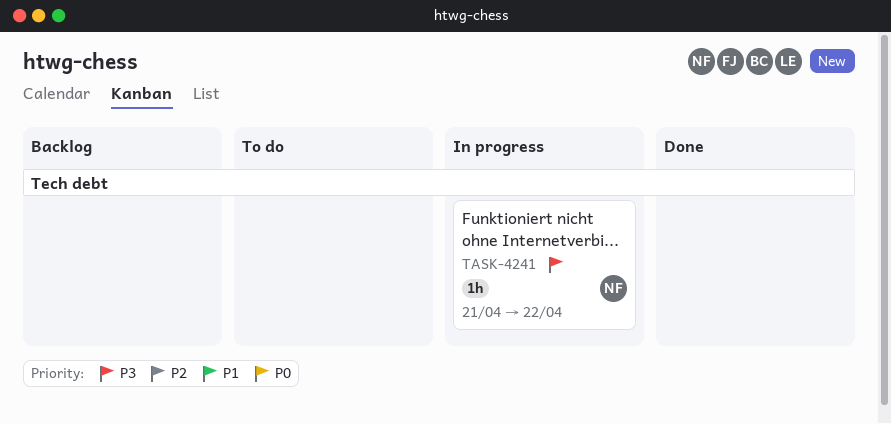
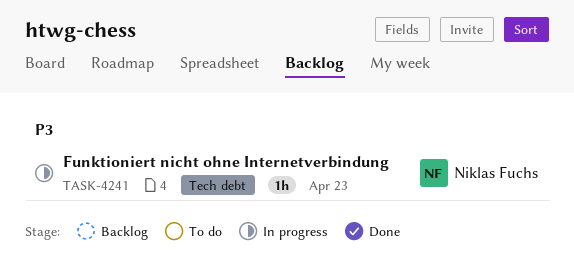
TASK-4241, due: Apr 22 -> Apr 23

